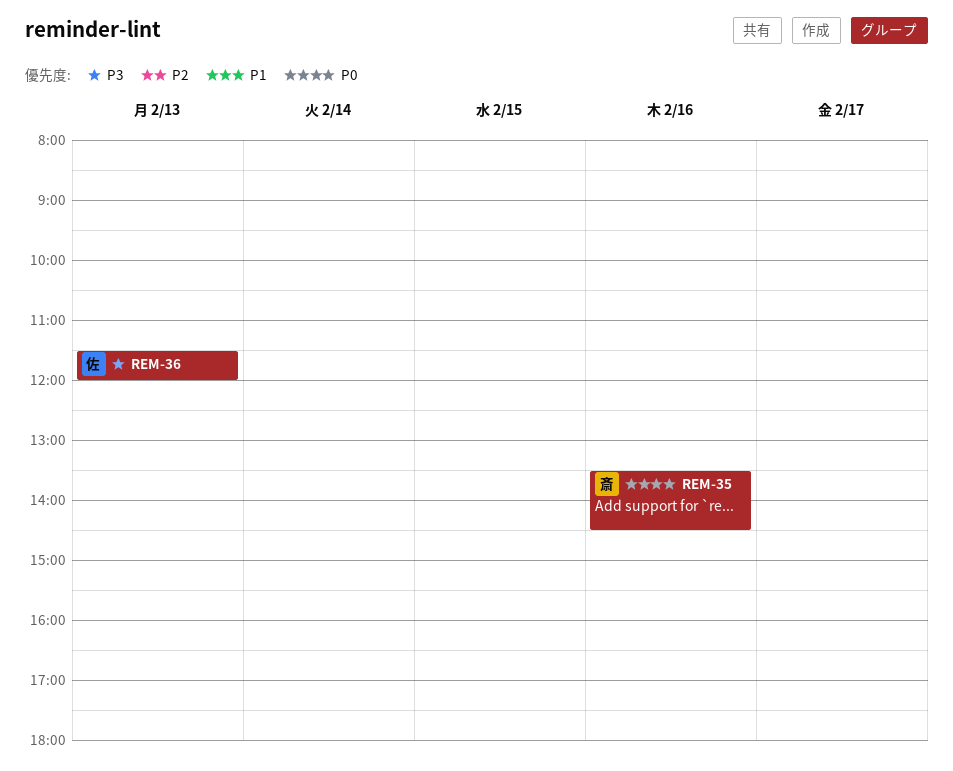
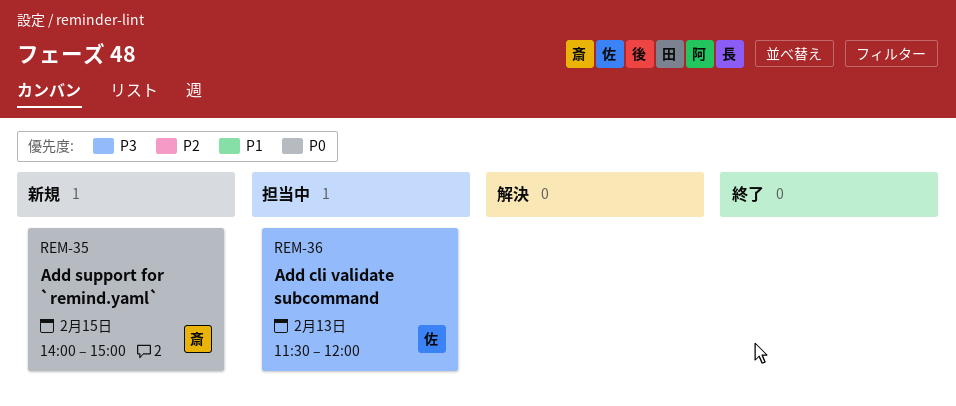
REM-35, day: Feb 16 -> Feb 15
REM-35, begins: 13:30 -> 14:00
REM-35, ends: 14:30 -> 15:00

